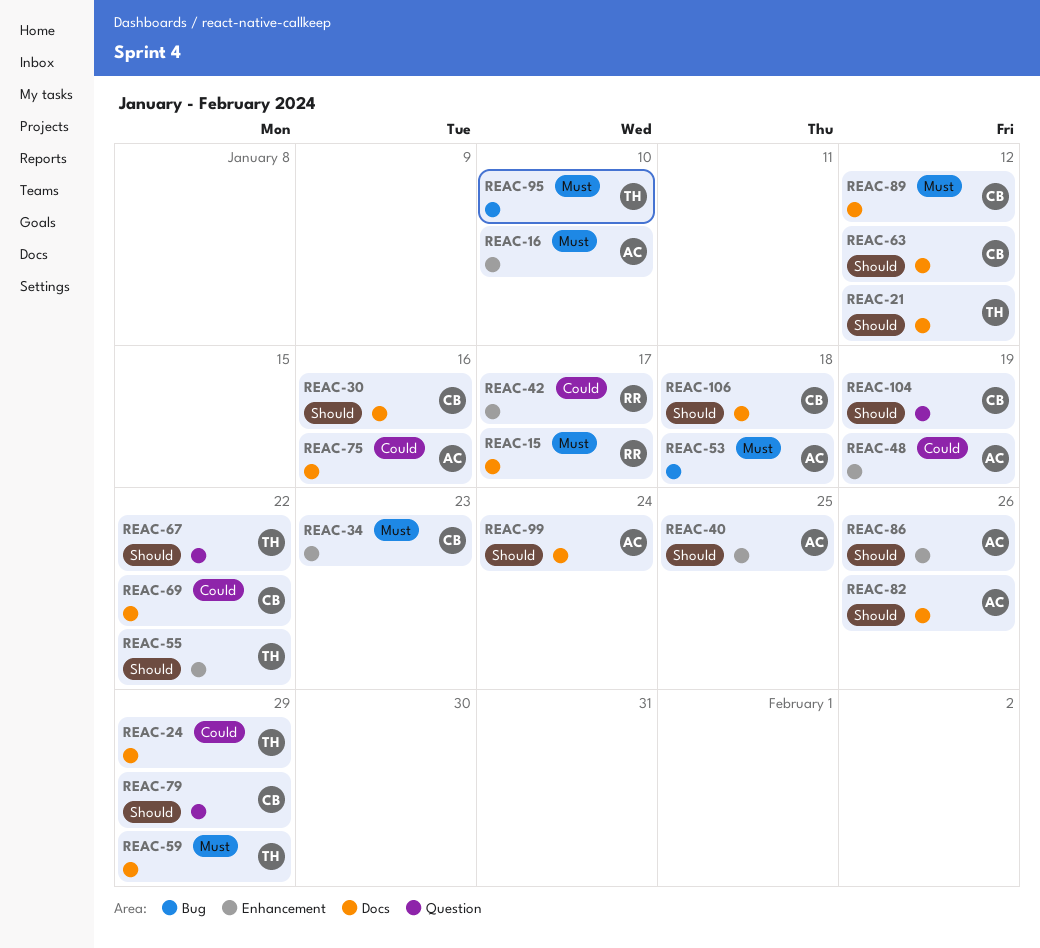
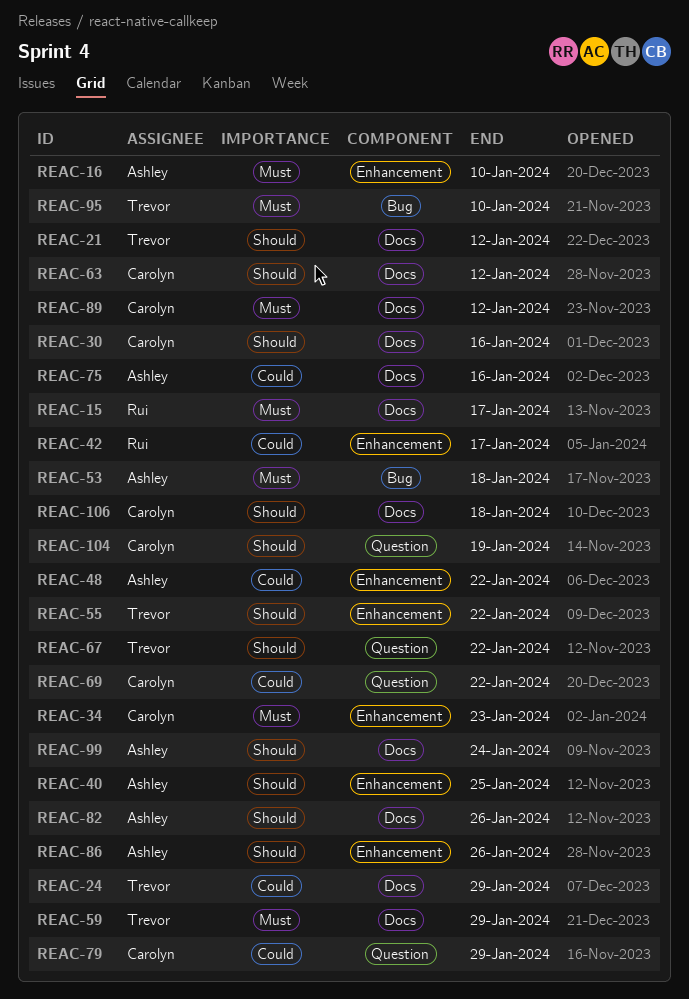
REAC-48, due: Jan 19 -> Jan 22
REAC-69, label: Docs -> Question
REAC-79, priority: Should -> Could

